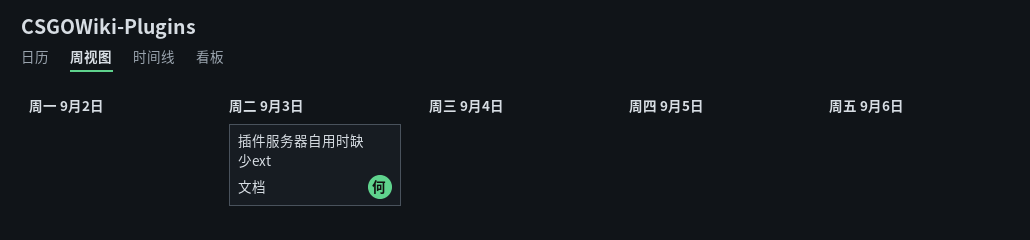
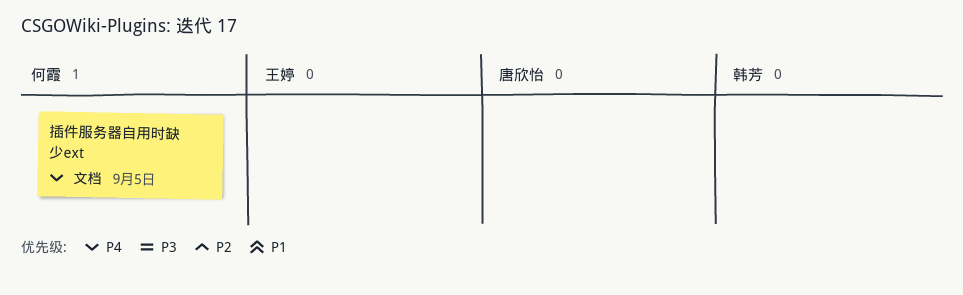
插件服务器自用时缺少ext, due: Sep 3 -> Sep 5

